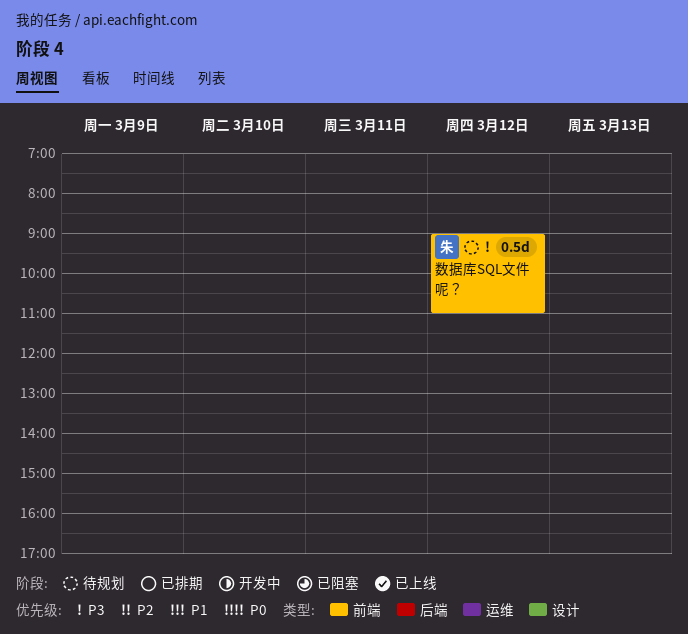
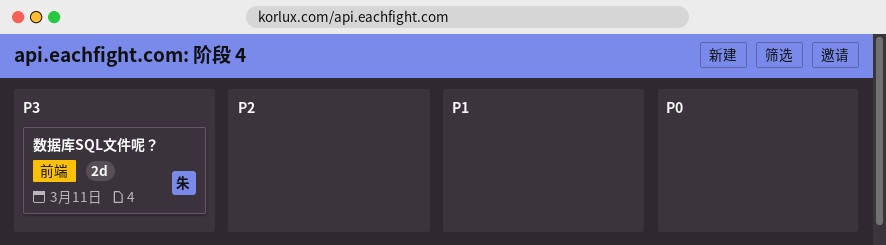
数据库SQL文件呢？, estimate: 0.5d -> 2d
数据库SQL文件呢？, day: Mar 12 -> Mar 11

